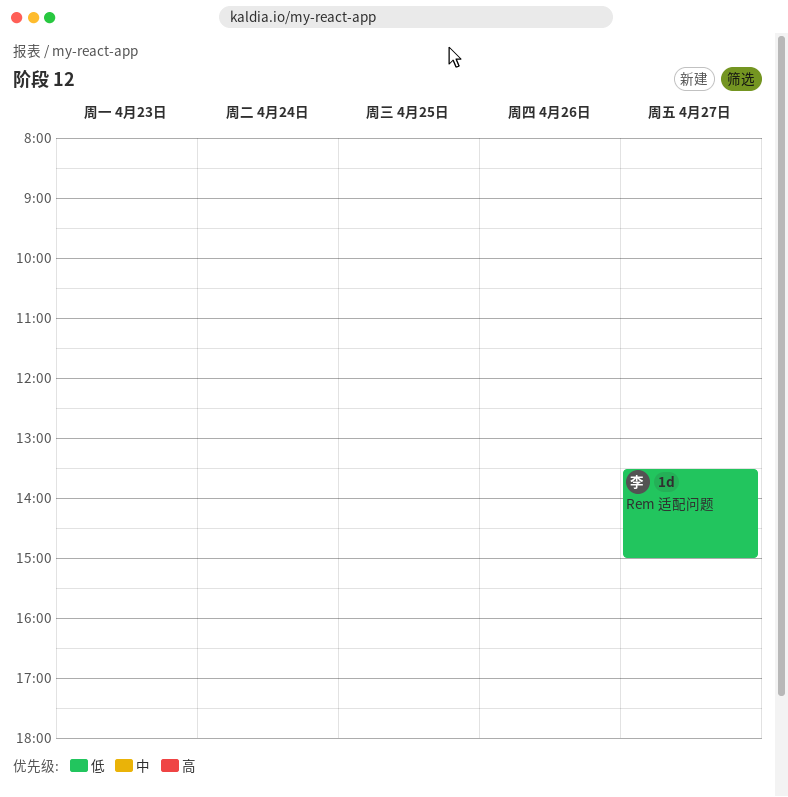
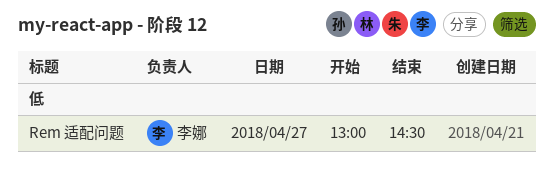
Rem 适配问题, begins: 13:30 -> 13:00
Rem 适配问题, ends: 15:00 -> 14:30

